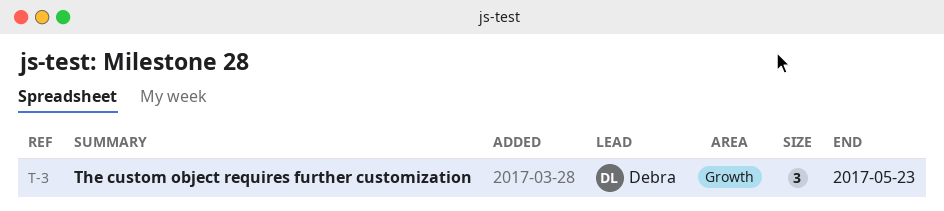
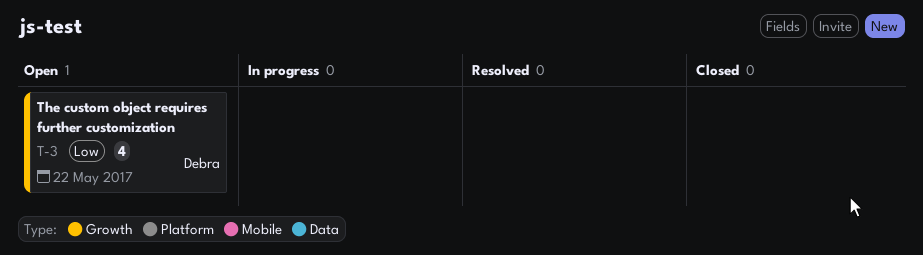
T-3, estimate: 3 -> 4
T-3, due: May 23 -> May 22

